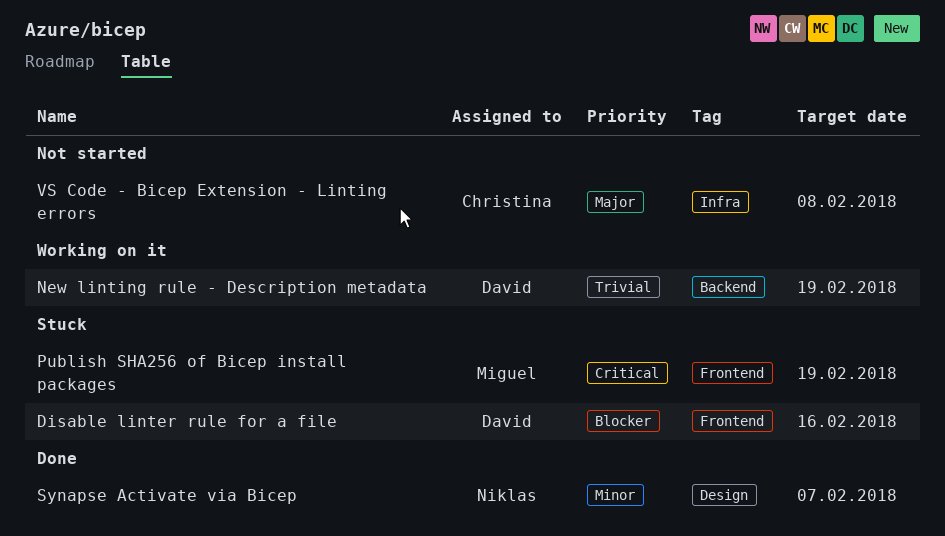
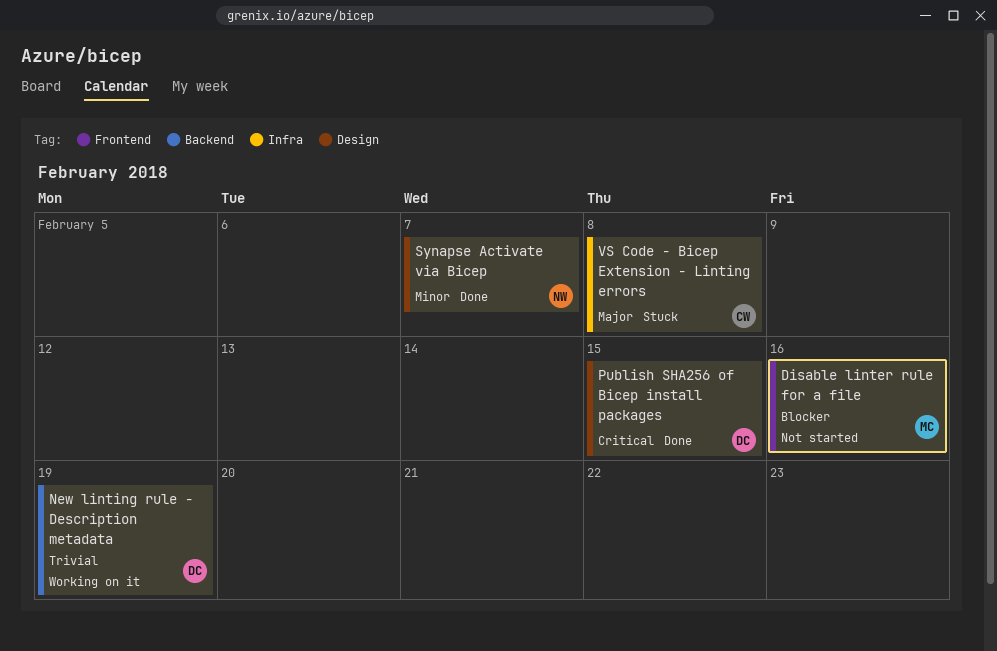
Disable linter rule for a file, status: Stuck -> Not started
Disable linter rule for a file, owner: David -> Miguel
Publish SHA256 of Bicep install packages, status: Stuck -> Done
Publish SHA256 of Bicep install packages, owner: Miguel -> David
Publish SHA256 of Bicep install packages, label: Frontend -> Design
Publish SHA256 of Bicep install packages, due: Feb 19 -> Feb 15
VS Code - Bicep Extension - Linting errors, status: Not started -> Stuck

